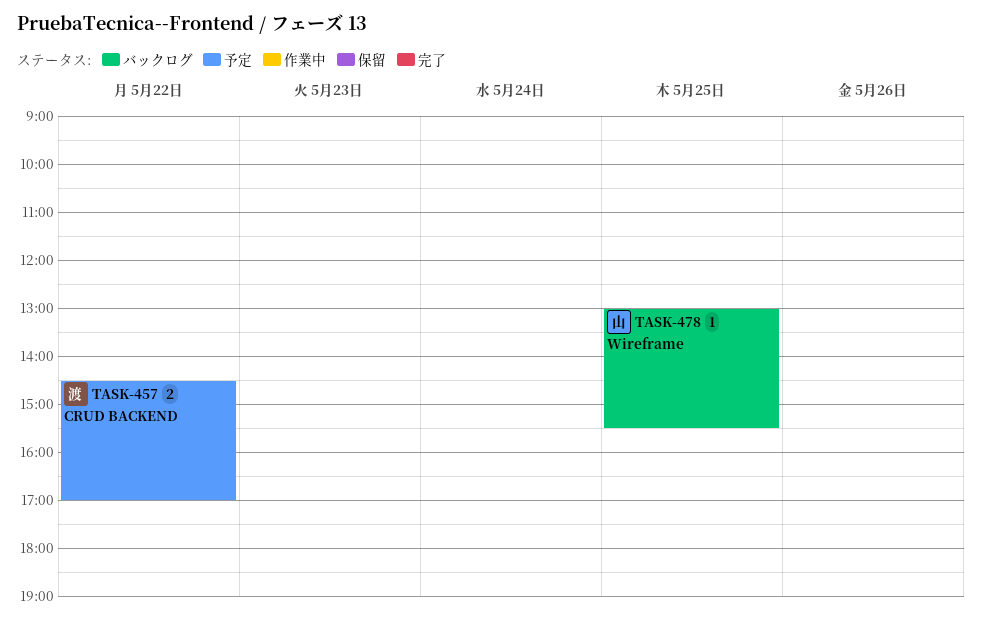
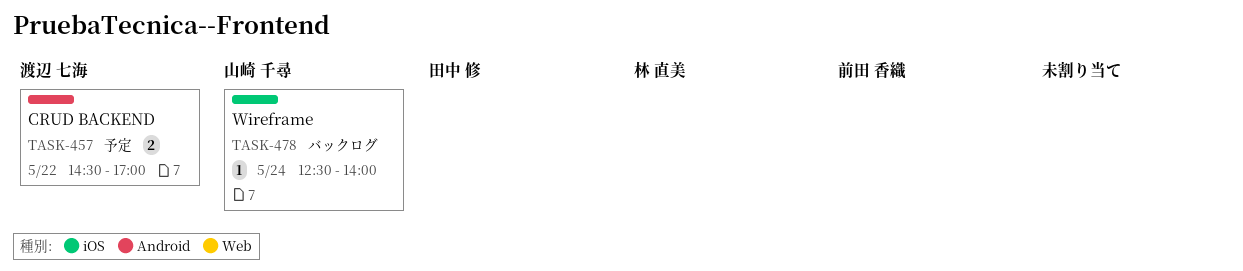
TASK-478, day: May 25 -> May 24
TASK-478, begins: 13:00 -> 12:30
TASK-478, ends: 15:30 -> 14:00

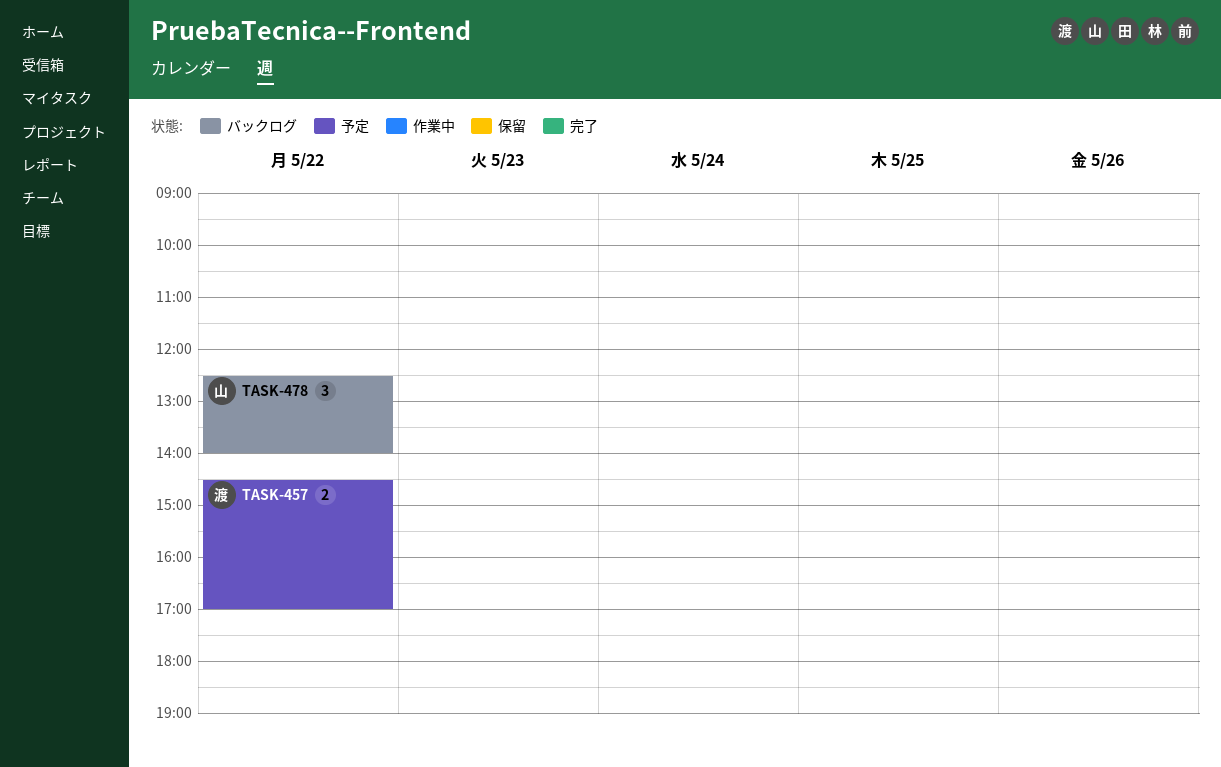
TASK-478, estimate: 1 -> 3
TASK-478, day: May 24 -> May 22

